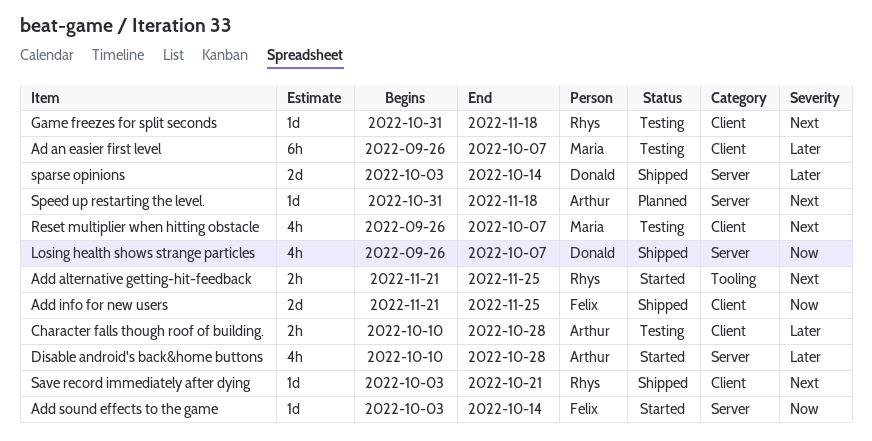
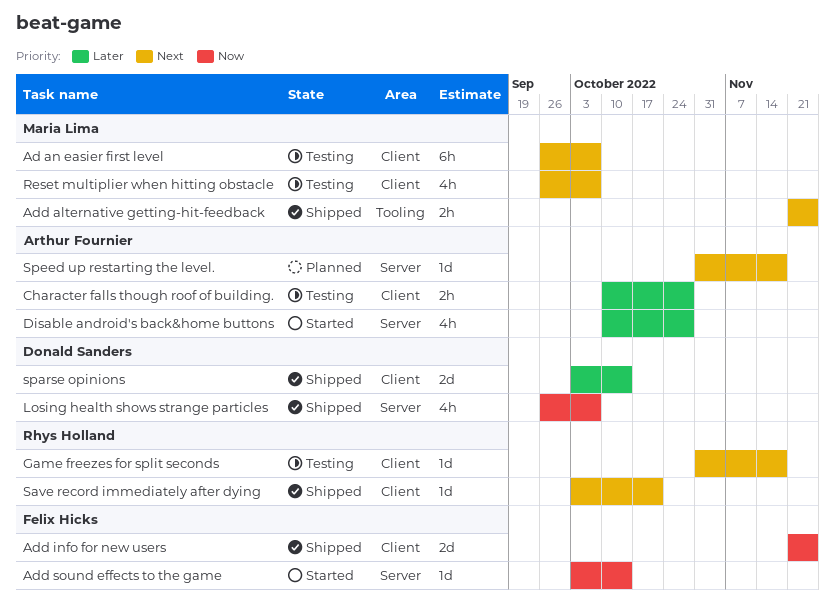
Ad an easier first level, priority: Later -> Next
Add alternative getting-hit-feedback, status: Started -> Shipped
Add alternative getting-hit-feedback, owner: Rhys Holland -> Maria Lima
sparse opinions, label: Server -> Client

